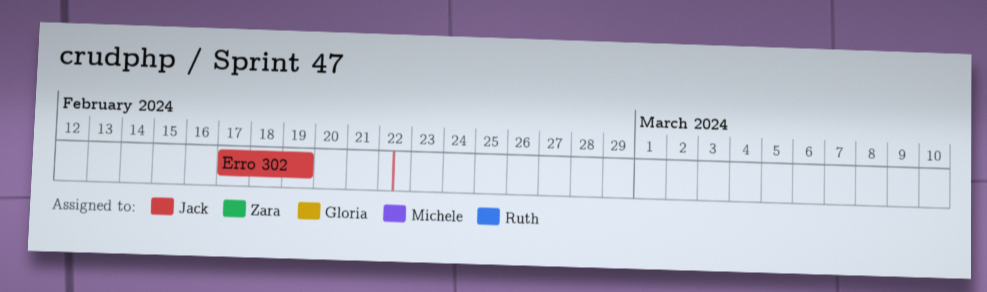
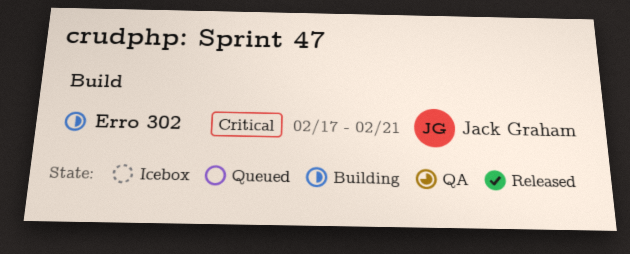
Erro 302, due: Feb 19 -> Feb 21

